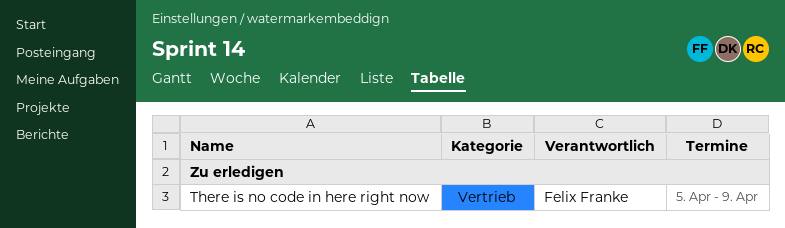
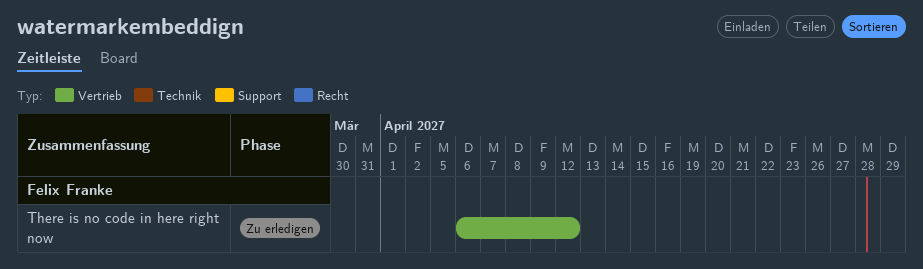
There is no code in here right now, start: Apr 5 -> Apr 6
There is no code in here right now, due: Apr 9 -> Apr 12

